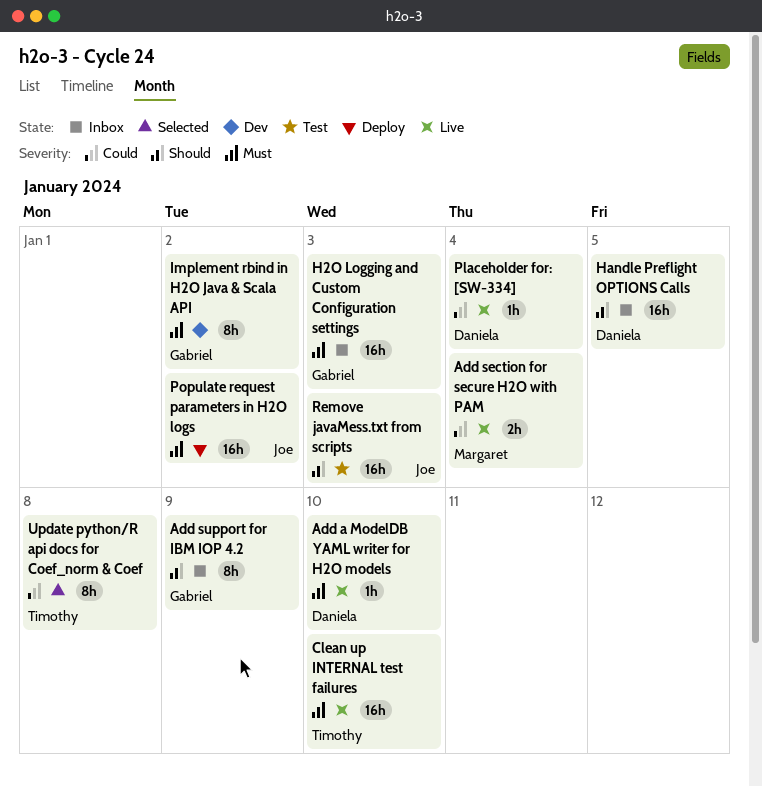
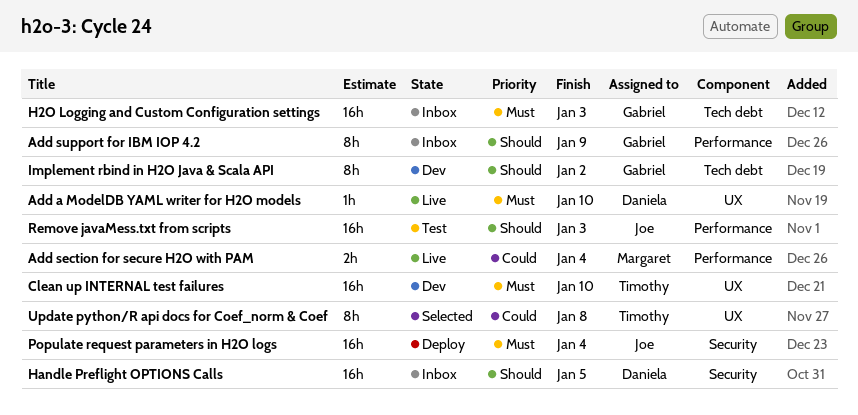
Clean up INTERNAL test failures, status: Live -> Dev
Implement rbind in H2O Java & Scala API, priority: Must -> Should
Placeholder for: [SW-334]: present -> none
Populate request parameters in H2O logs, due: Jan 2 -> Jan 4

